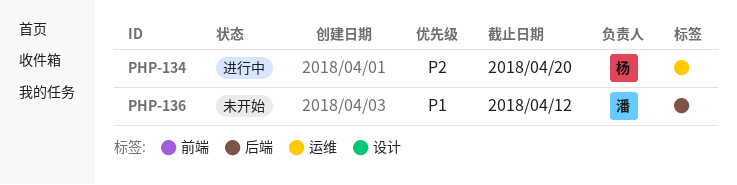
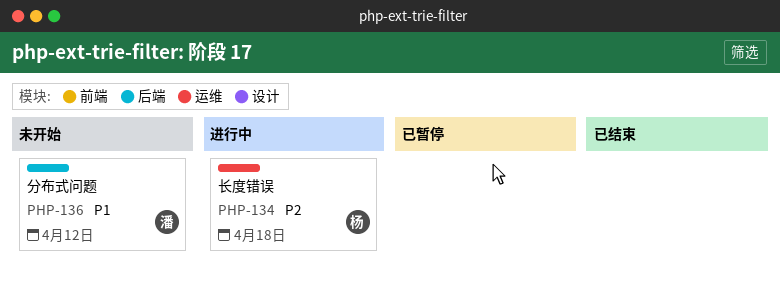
PHP-134, due: Apr 20 -> Apr 18

